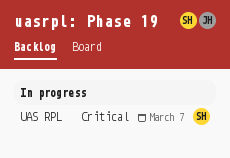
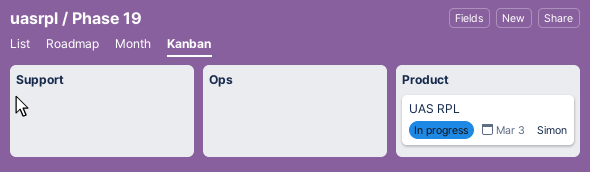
UAS RPL, due: Mar 7 -> Mar 3

